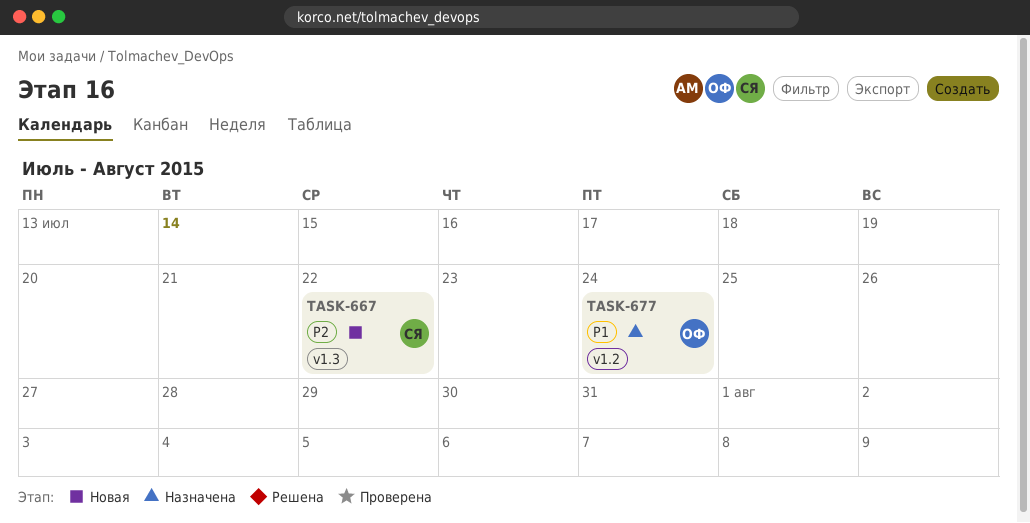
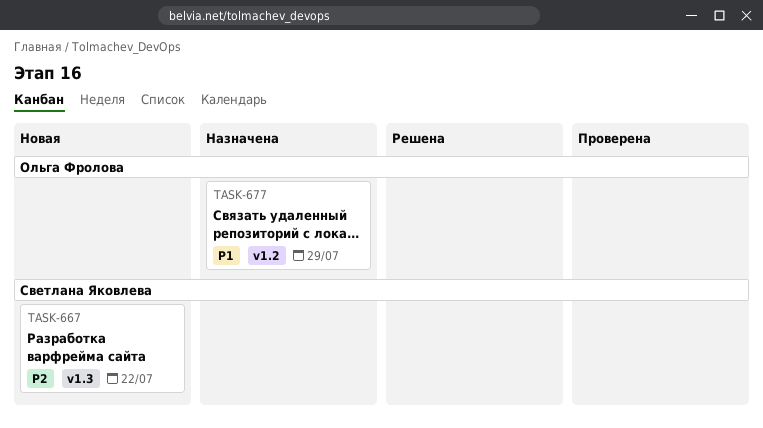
TASK-677, due: Jul 24 -> Jul 29

